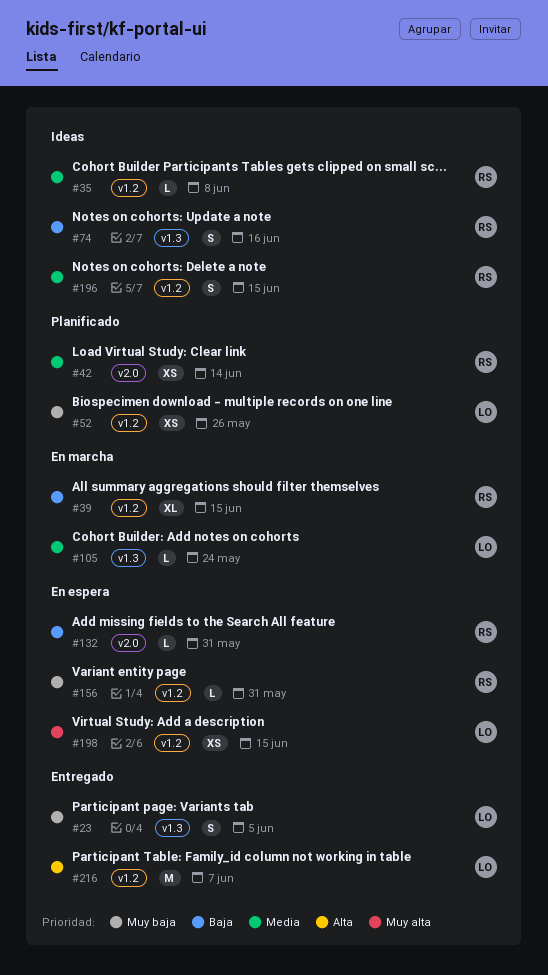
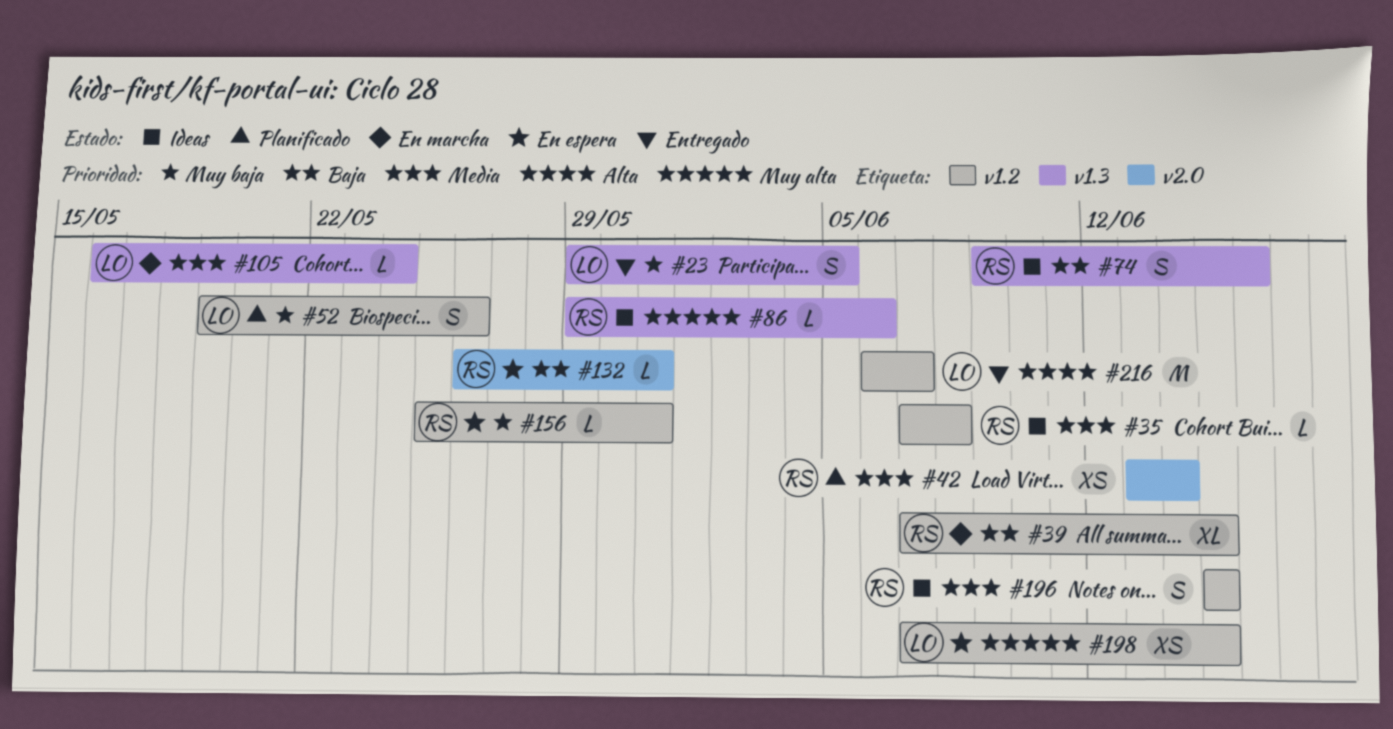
#52, estimate: XS -> S
#86: none -> present

